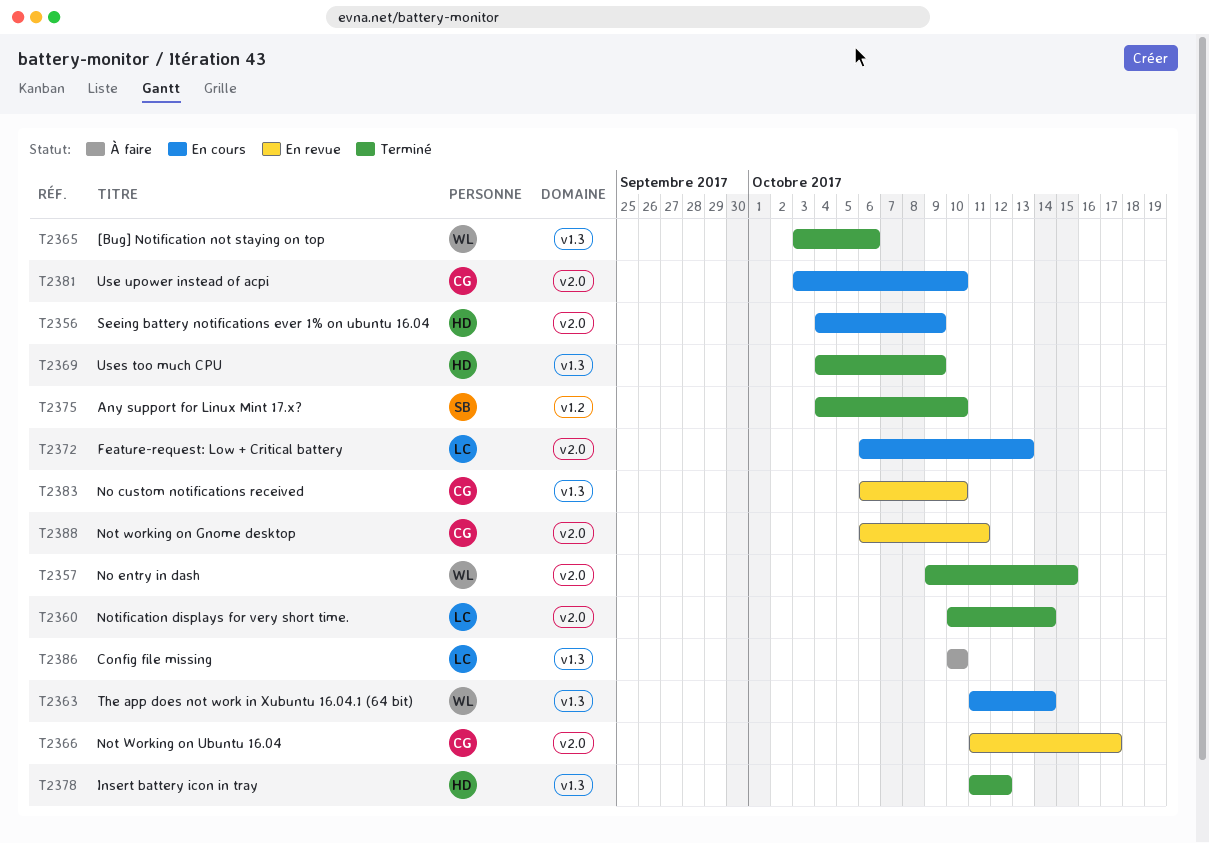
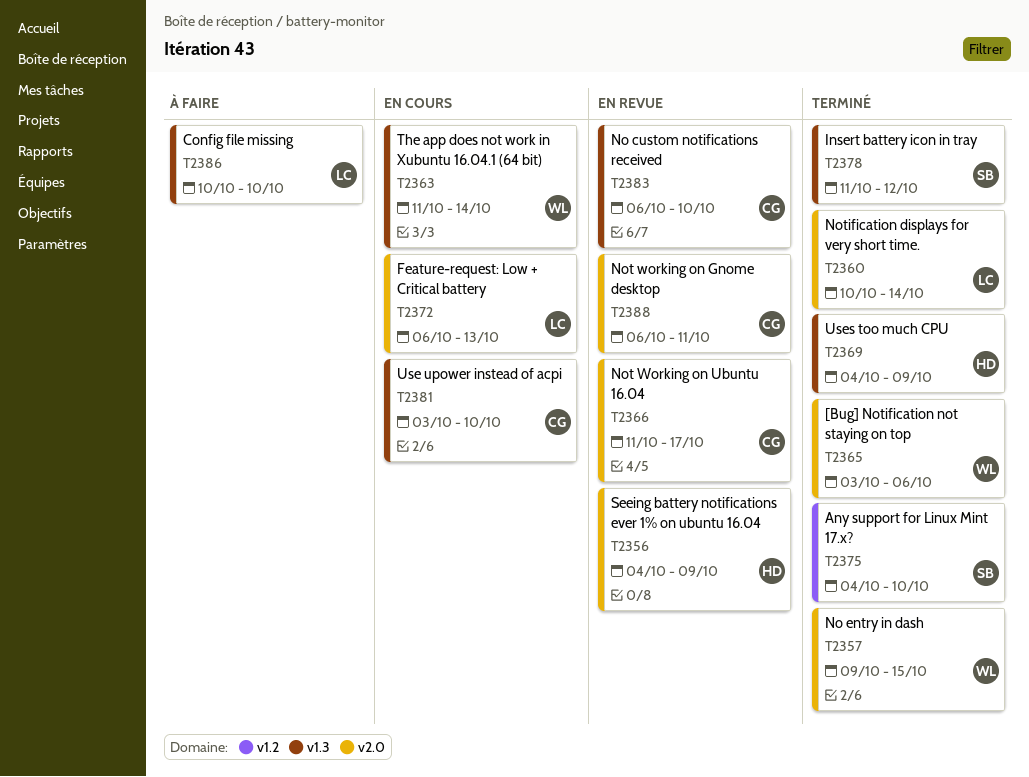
T2356, status: En cours -> En revue
T2365, label: v1.3 -> v2.0
T2378, owner: HD -> SB
T2381, label: v2.0 -> v1.3

